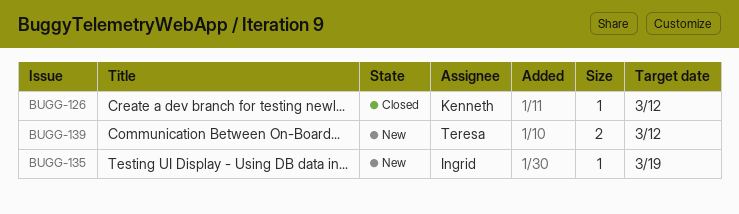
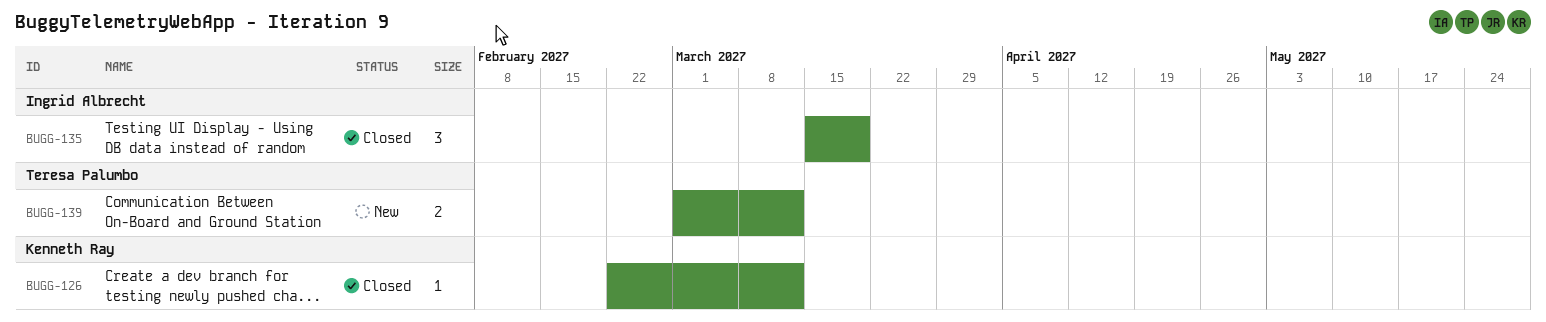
BUGG-135, status: New -> Closed
BUGG-135, estimate: 1 -> 3

